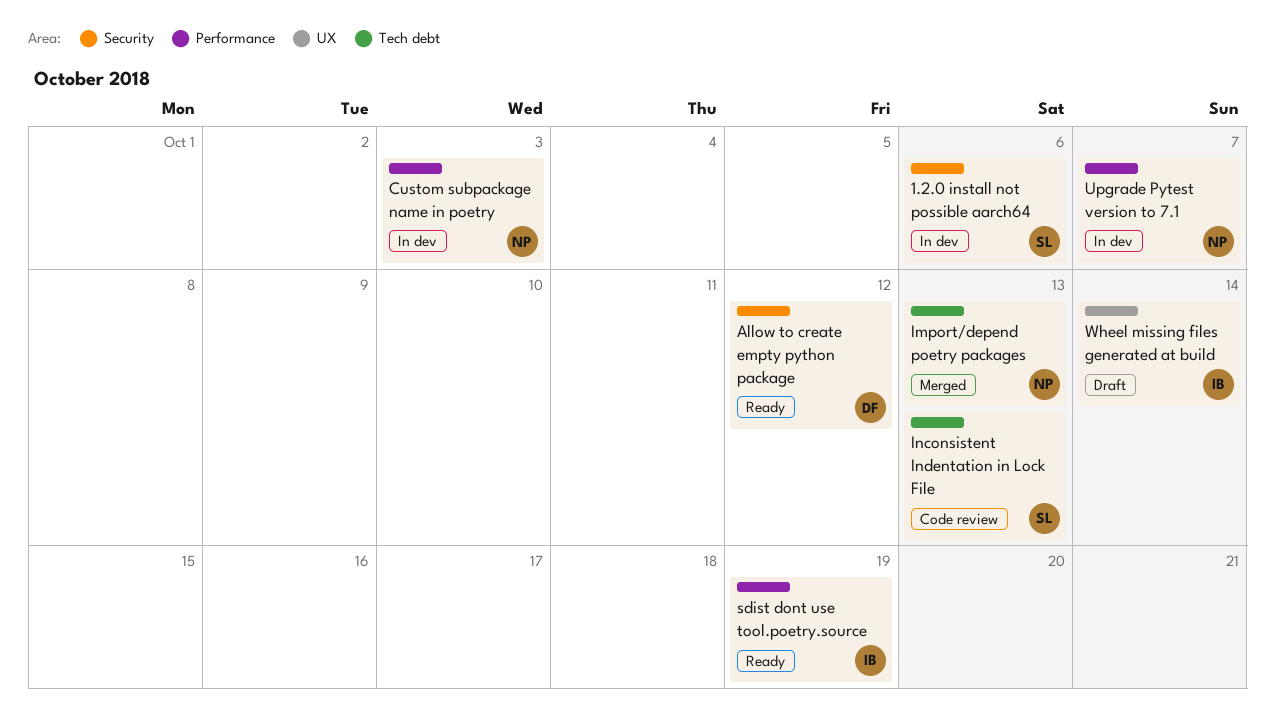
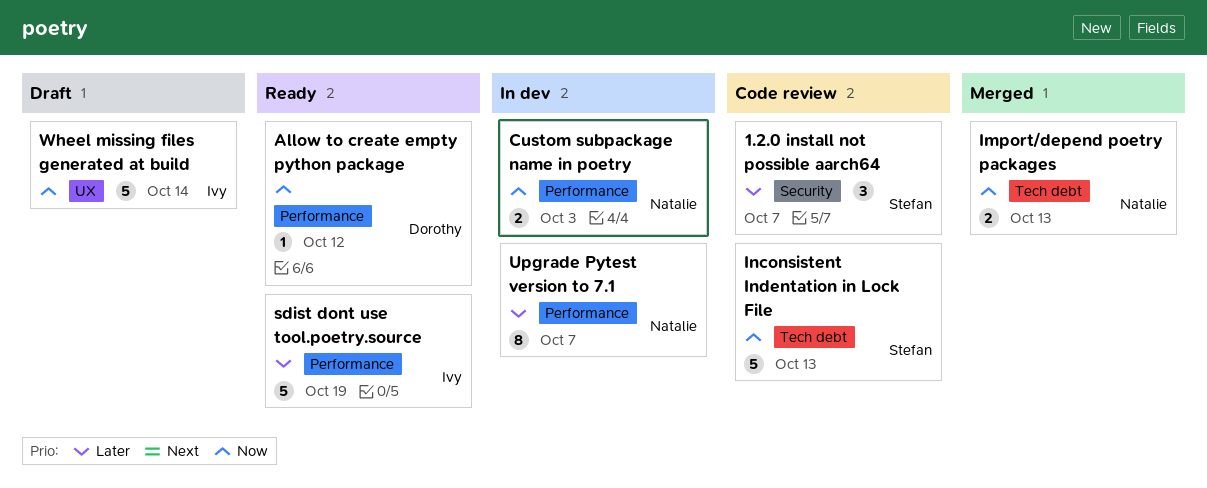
1.2.0 install not possible aarch64, status: In dev -> Code review
1.2.0 install not possible aarch64, due: Oct 6 -> Oct 7
Allow to create empty python package, label: Security -> Performance

